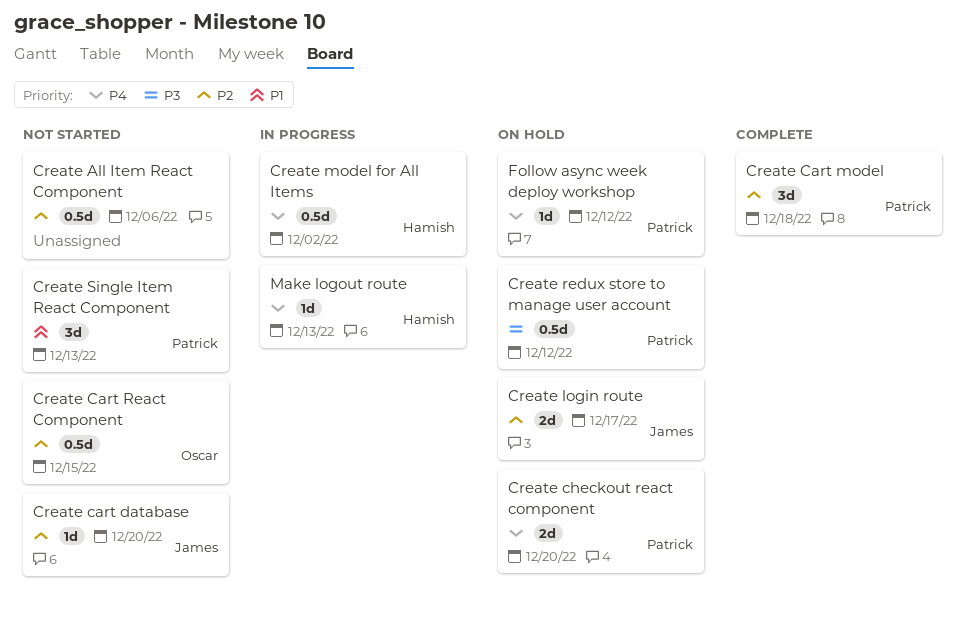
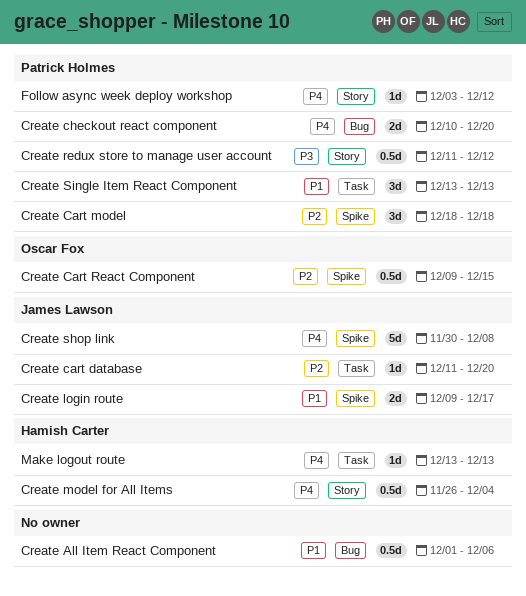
Create All Item React Component, priority: P2 -> P1
Create login route, priority: P2 -> P1
Create model for All Items, due: Dec 2 -> Dec 4
Create shop link: none -> present

